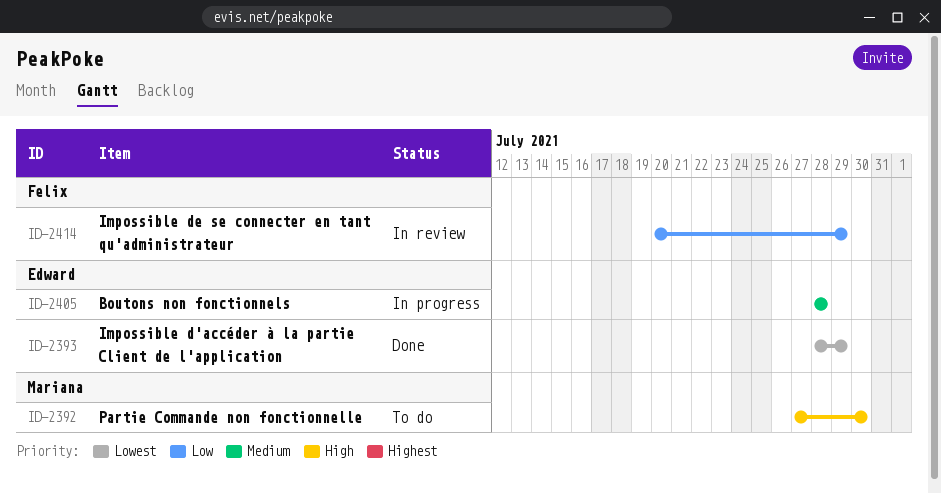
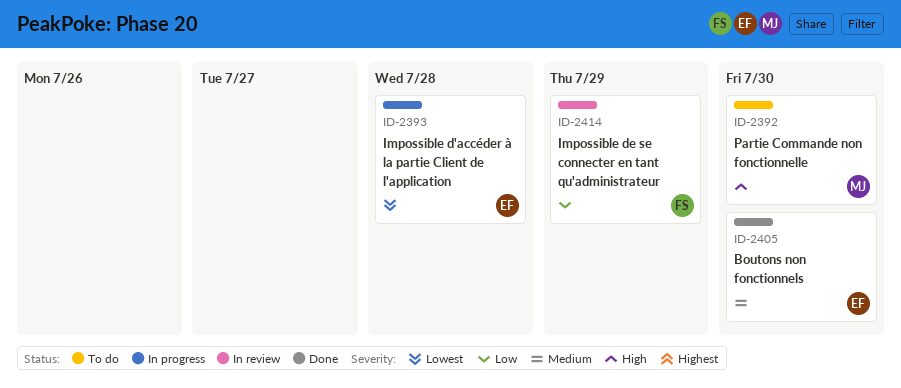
ID-2393, status: Done -> In progress
ID-2393, due: Jul 29 -> Jul 28
ID-2405, status: In progress -> Done
ID-2405, due: Jul 28 -> Jul 30

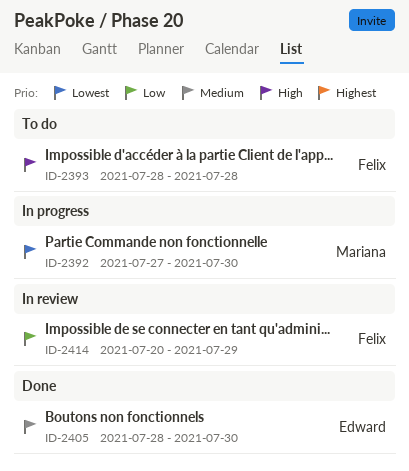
ID-2392, status: To do -> In progress
ID-2392, priority: High -> Lowest
ID-2393, status: In progress -> To do
ID-2393, owner: Edward -> Felix
ID-2393, priority: Lowest -> High

